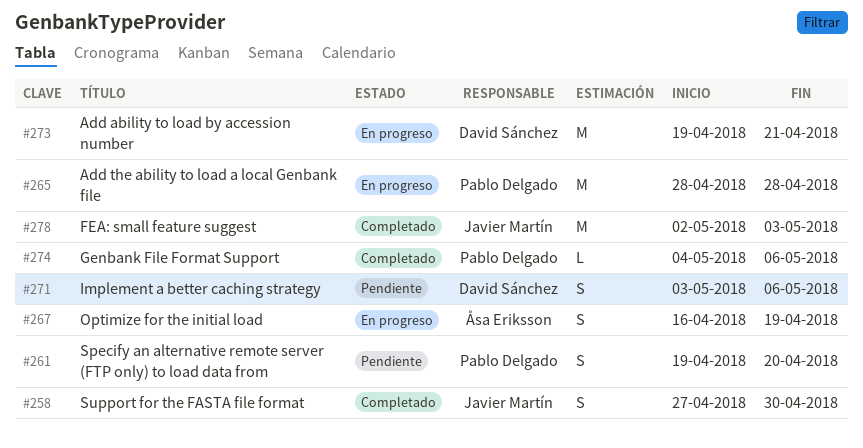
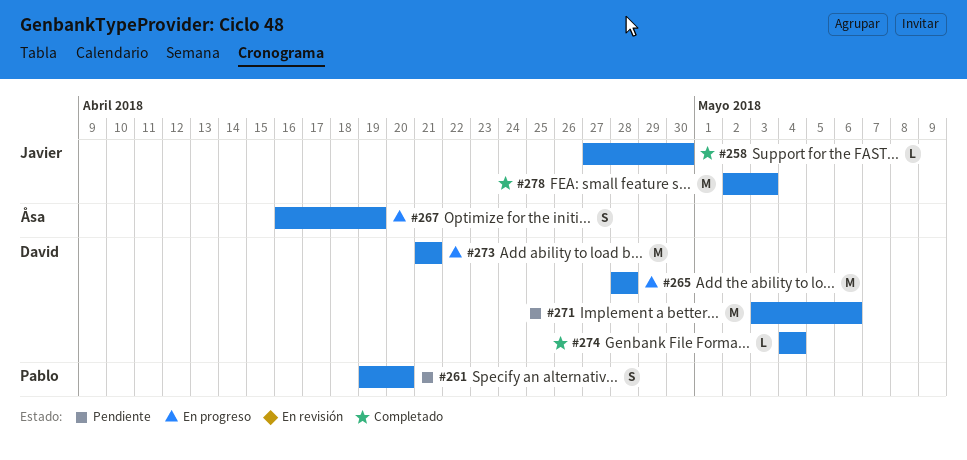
#258, estimate: S -> L
#265, owner: Pablo Delgado -> David Sánchez
#271, estimate: S -> M
#273, start: Apr 19 -> Apr 21
#274, owner: Pablo Delgado -> David Sánchez
#274, due: May 6 -> May 4

